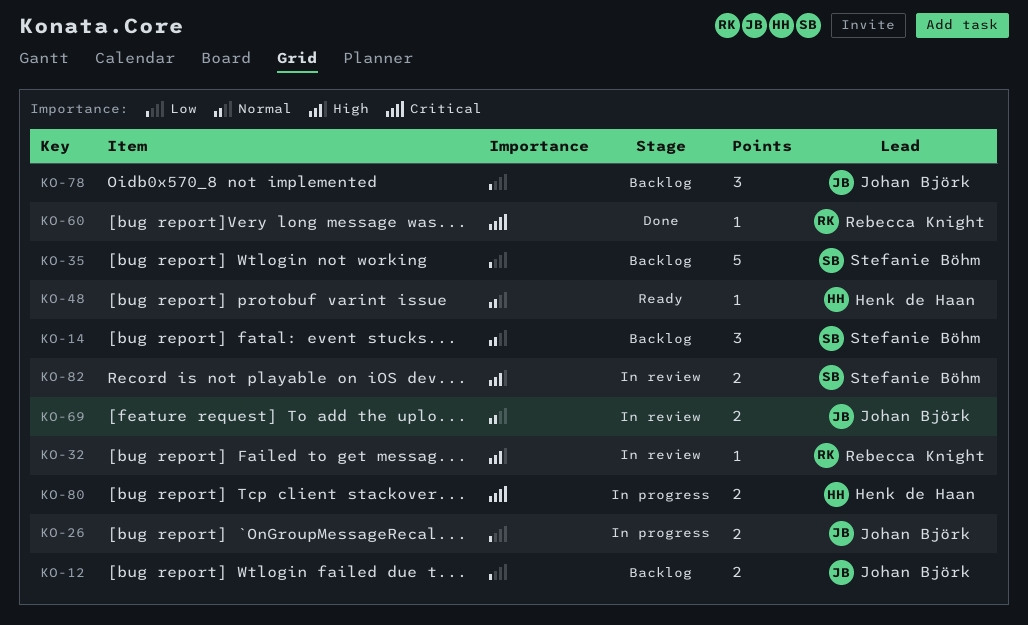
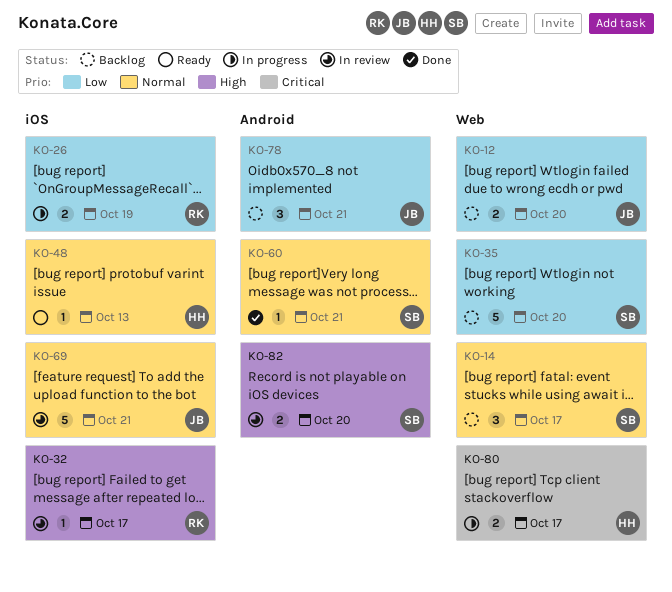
KO-26, owner: Johan Björk -> Rebecca Knight
KO-60, owner: Rebecca Knight -> Stefanie Böhm
KO-60, priority: Critical -> Normal
KO-69, estimate: 2 -> 5

